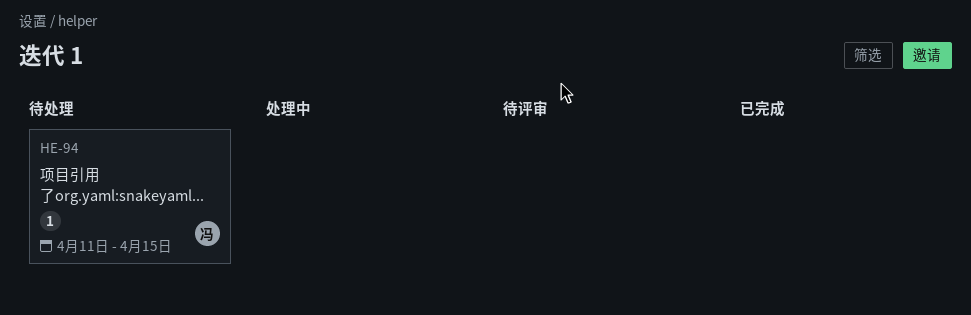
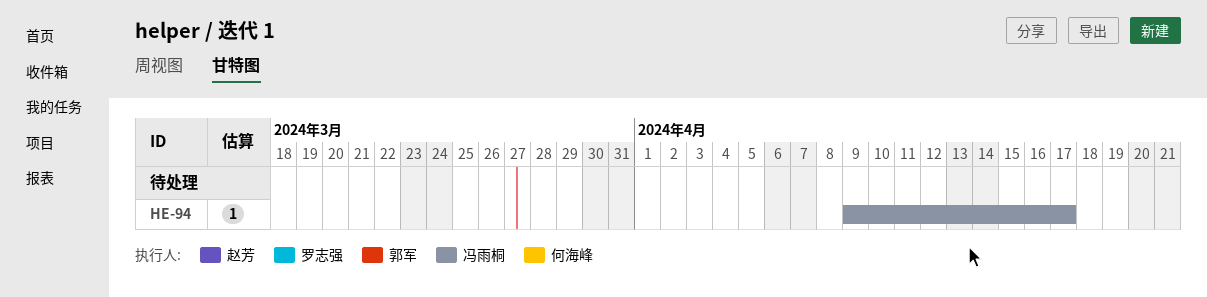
HE-94, start: Apr 11 -> Apr 9
HE-94, due: Apr 15 -> Apr 17

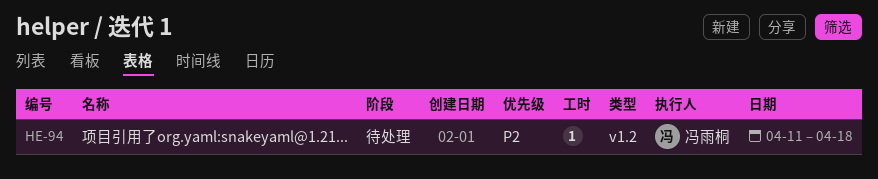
HE-94, start: Apr 9 -> Apr 11
HE-94, due: Apr 17 -> Apr 18

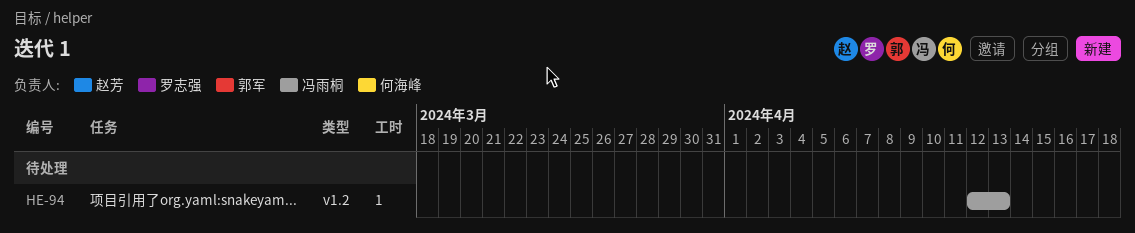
HE-94, start: Apr 11 -> Apr 12
HE-94, due: Apr 18 -> Apr 13

